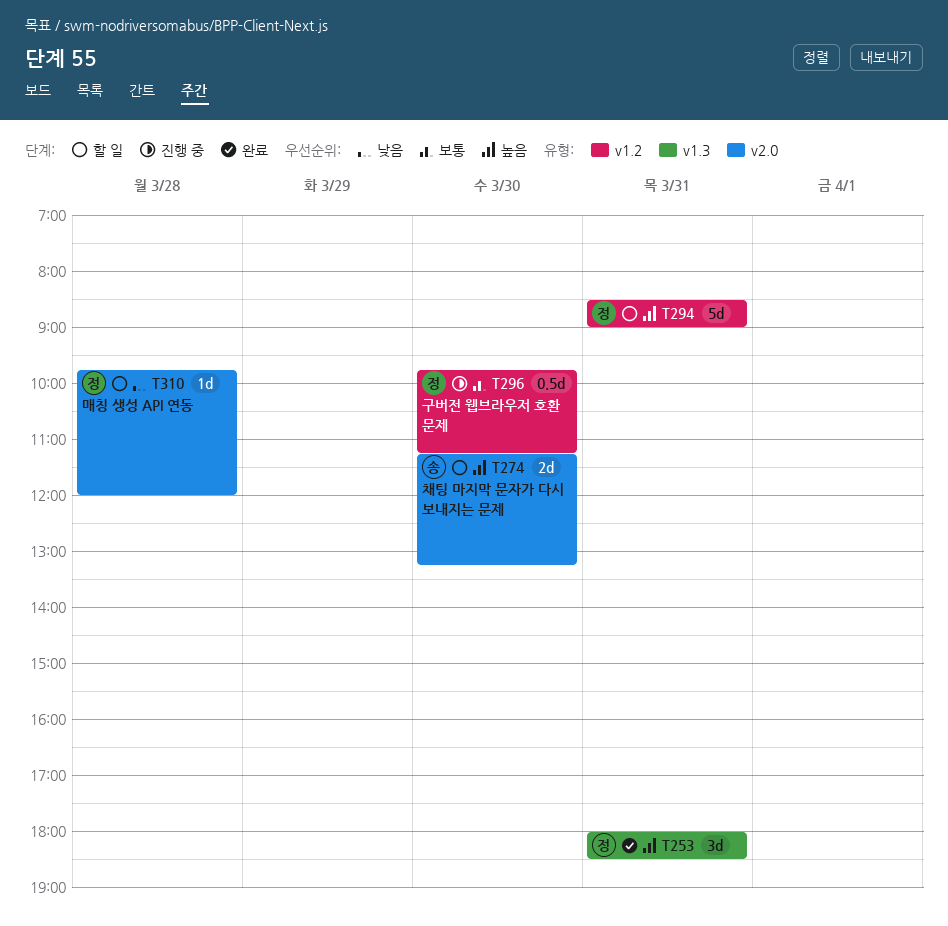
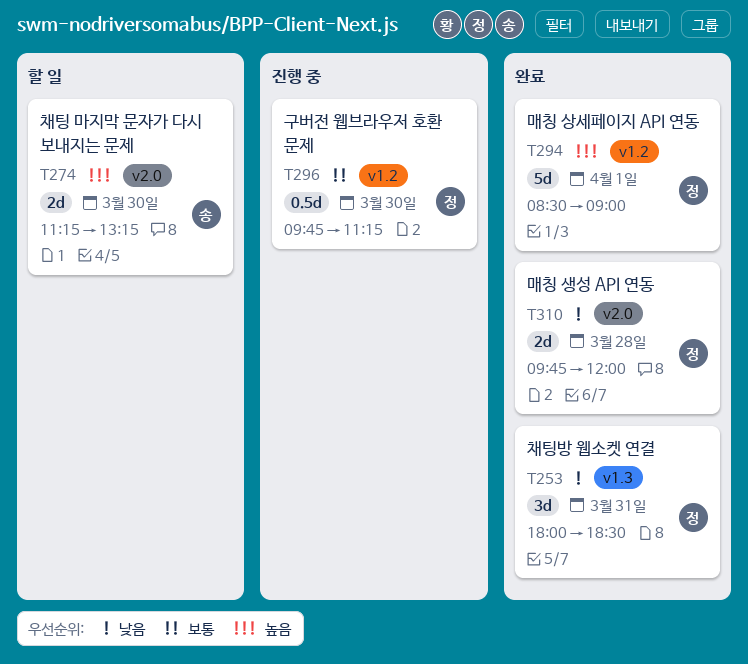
T253, priority: 높음 -> 낮음
T294, status: 할 일 -> 완료
T294, day: Mar 31 -> Apr 1
T310, status: 할 일 -> 완료
T310, estimate: 1d -> 2d

